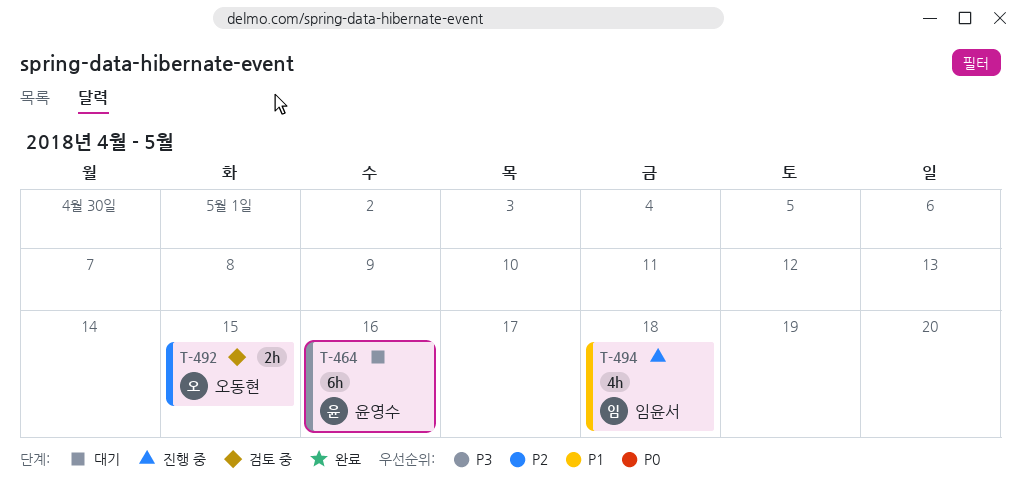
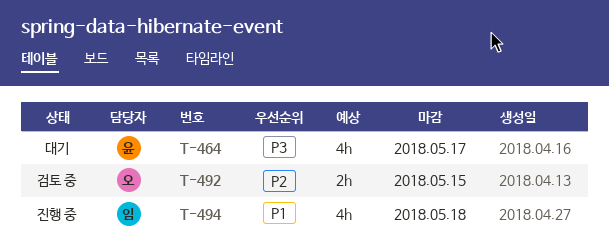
T-464, estimate: 6h -> 4h
T-464, due: May 16 -> May 17

